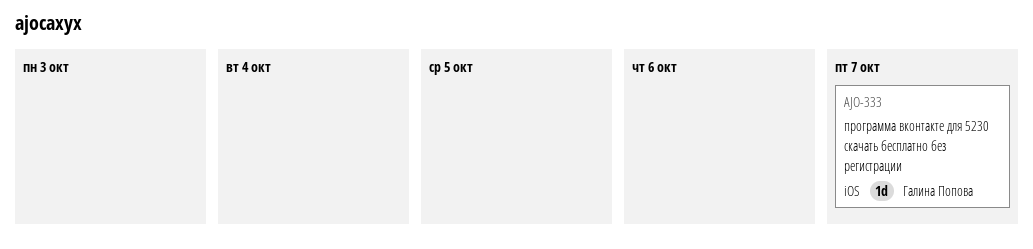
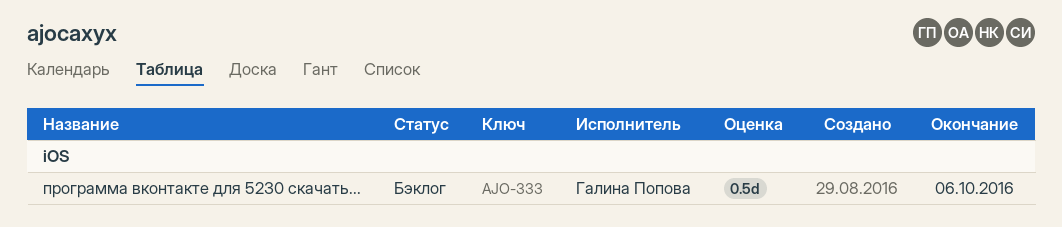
AJO-333, estimate: 1d -> 0.5d
AJO-333, due: Oct 7 -> Oct 6

